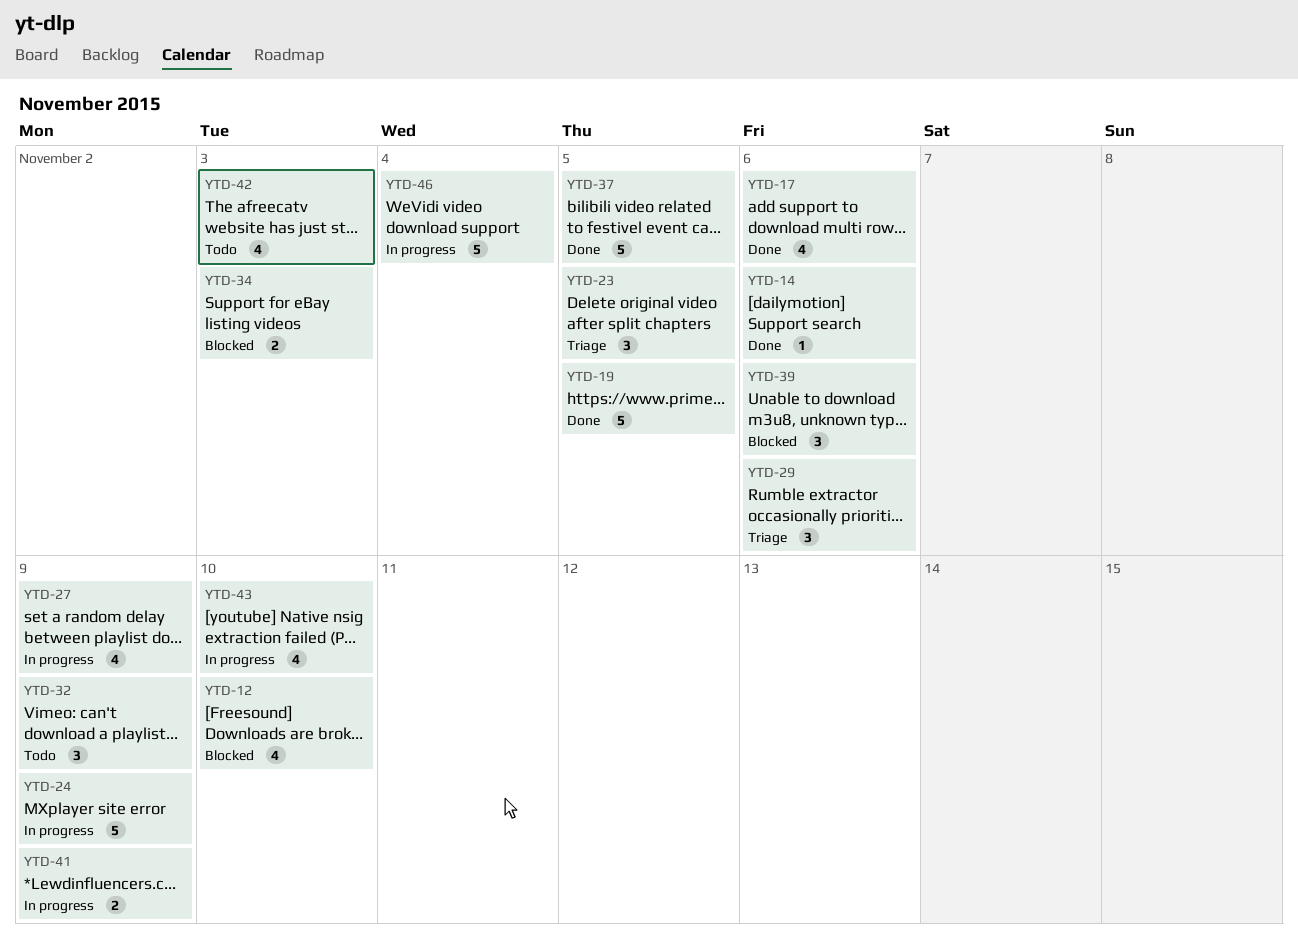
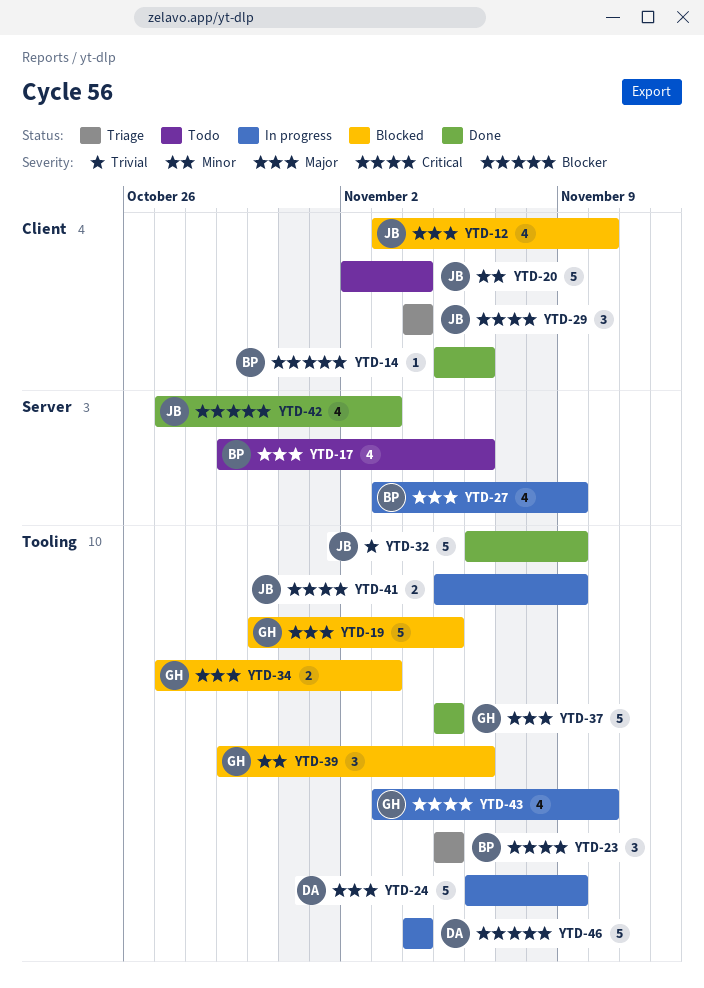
YTD-17, status: Done -> Todo
YTD-19, status: Done -> Blocked
YTD-20: none -> present
YTD-29, due: Nov 6 -> Nov 4
YTD-32, status: Todo -> Done
YTD-32, estimate: 3 -> 5
YTD-42, status: Todo -> Done

